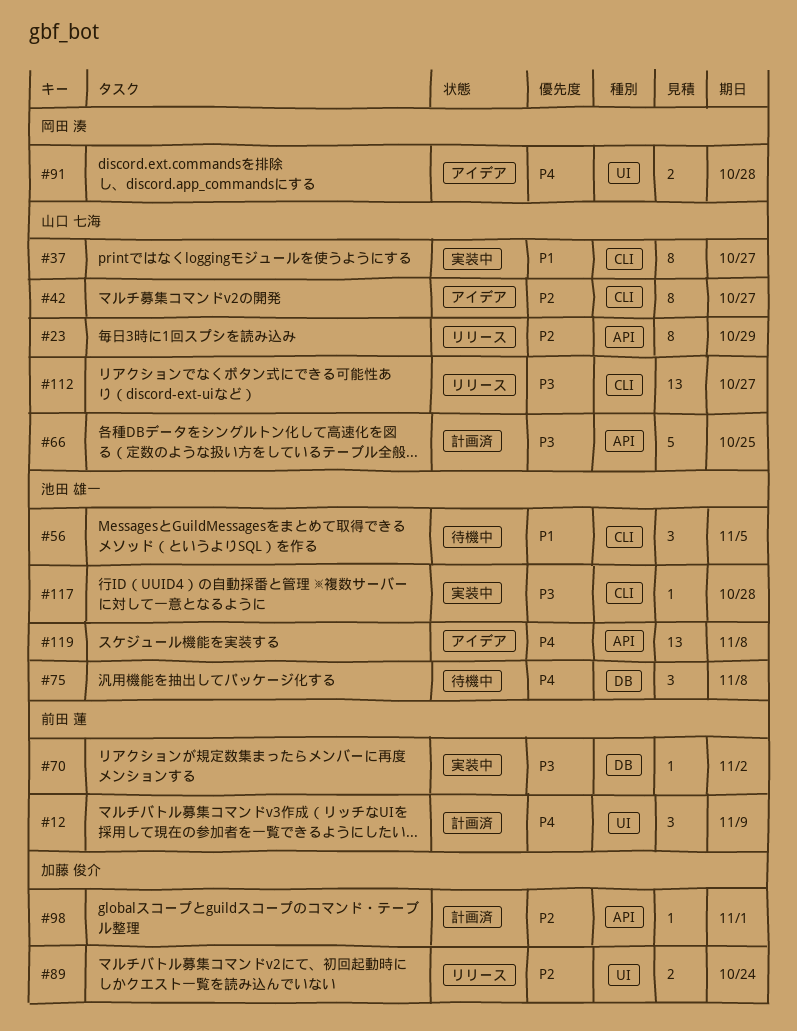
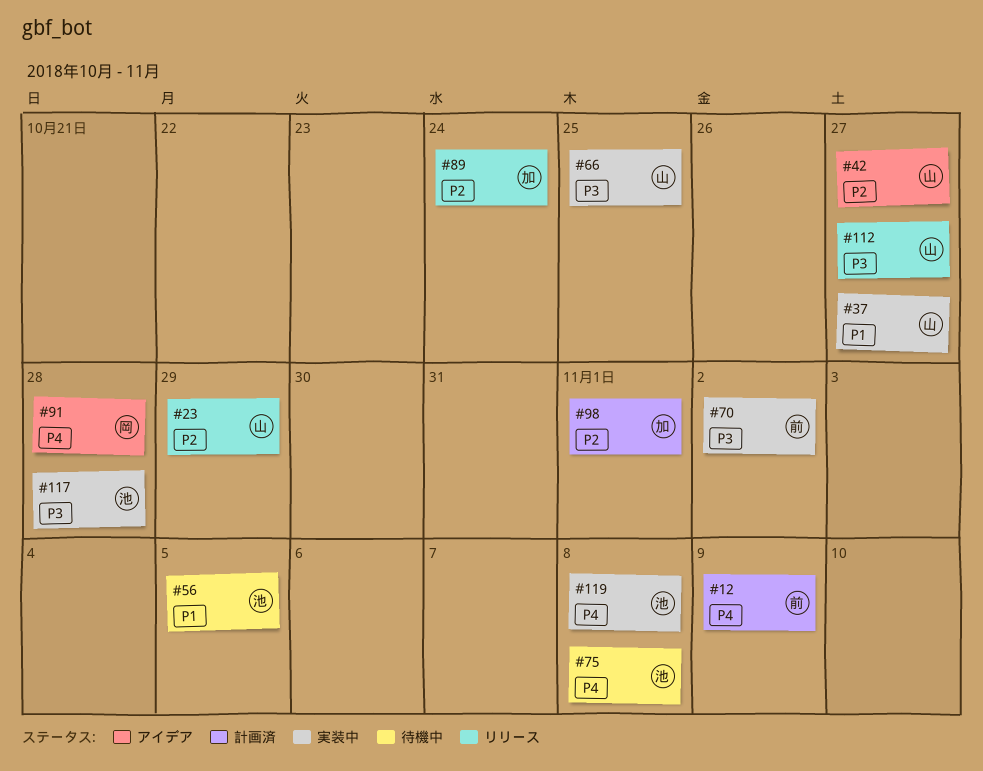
#66, status: 計画済 -> 実装中
#119, status: アイデア -> 実装中

